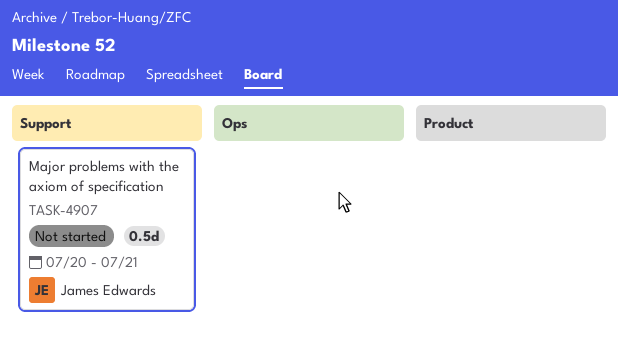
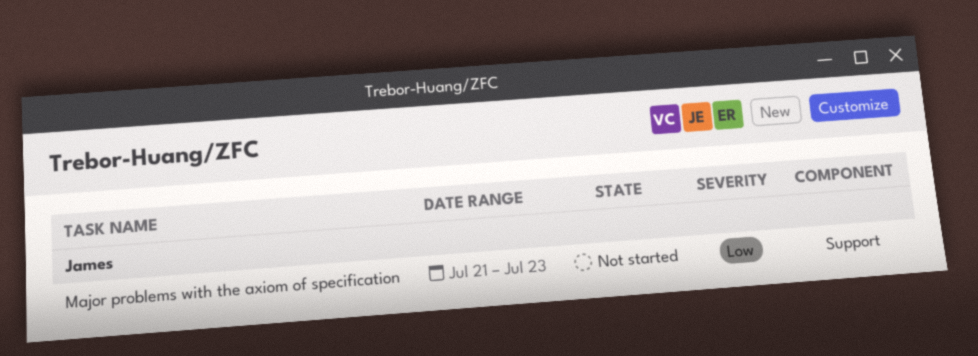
Major problems with the axiom of specification, start: Jul 20 -> Jul 21
Major problems with the axiom of specification, due: Jul 21 -> Jul 23

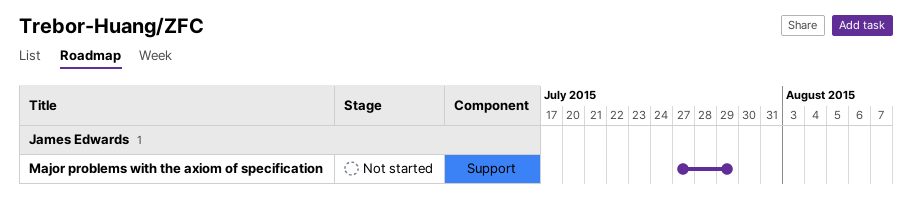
Major problems with the axiom of specification, start: Jul 21 -> Jul 27
Major problems with the axiom of specification, due: Jul 23 -> Jul 29

